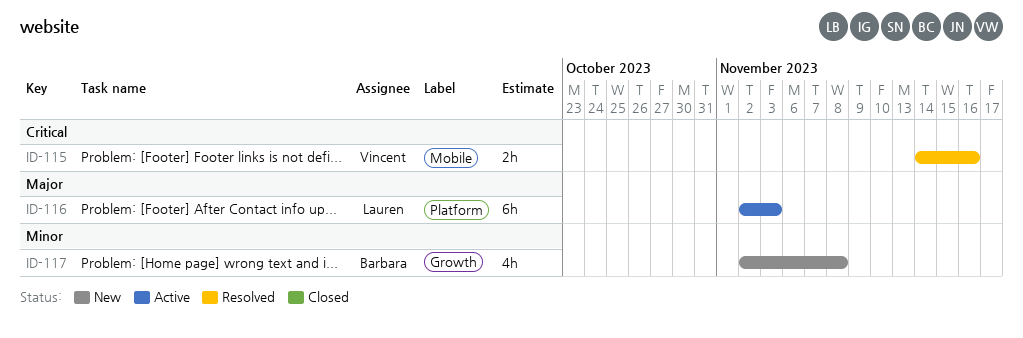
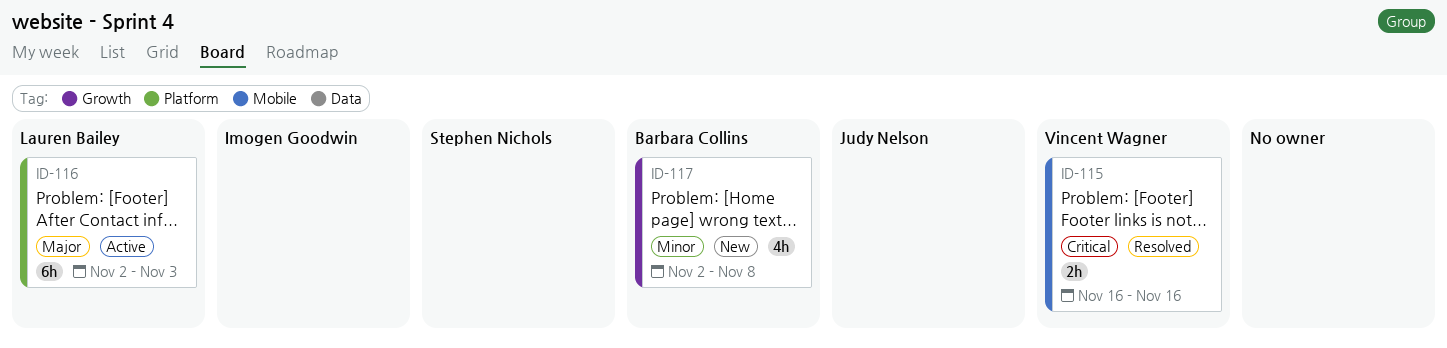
ID-115, start: Nov 14 -> Nov 16

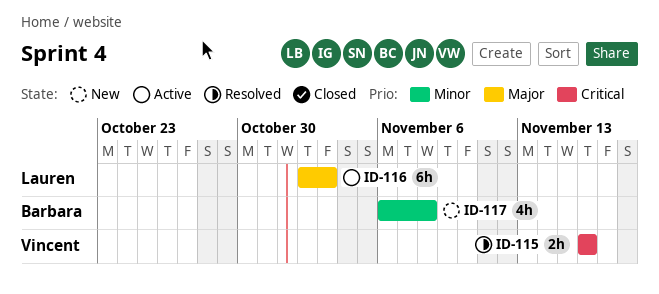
ID-117, start: Nov 2 -> Nov 6

